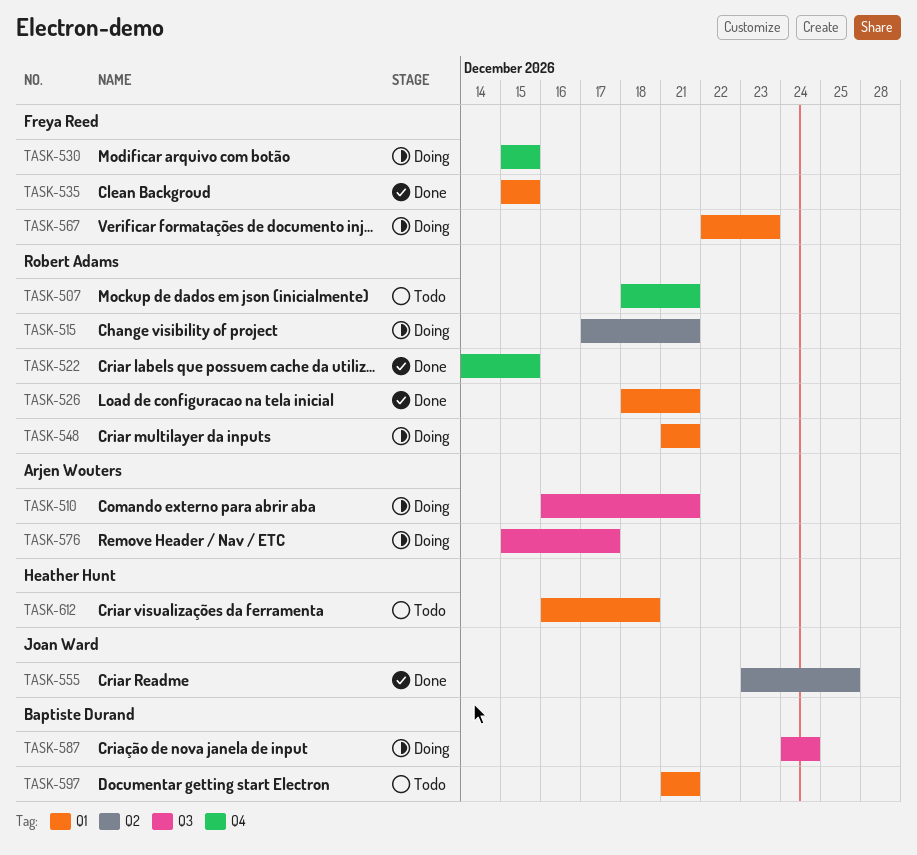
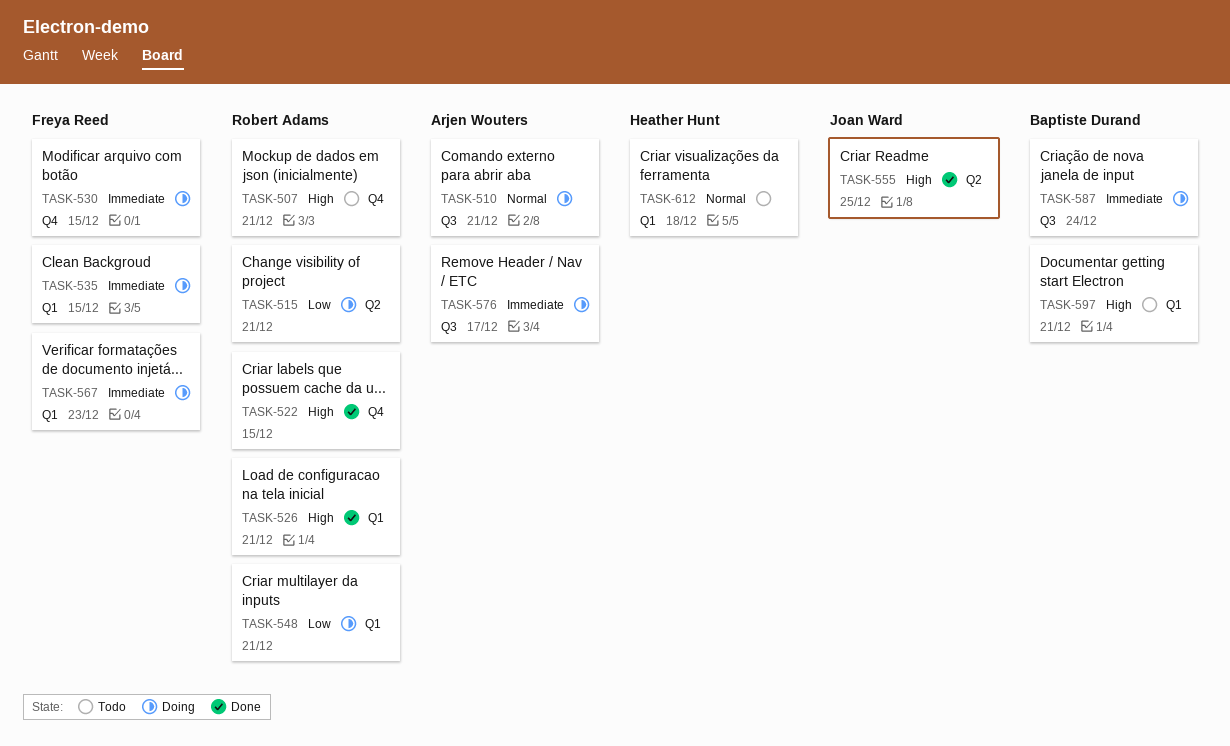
TASK-535, status: Done -> Doing

